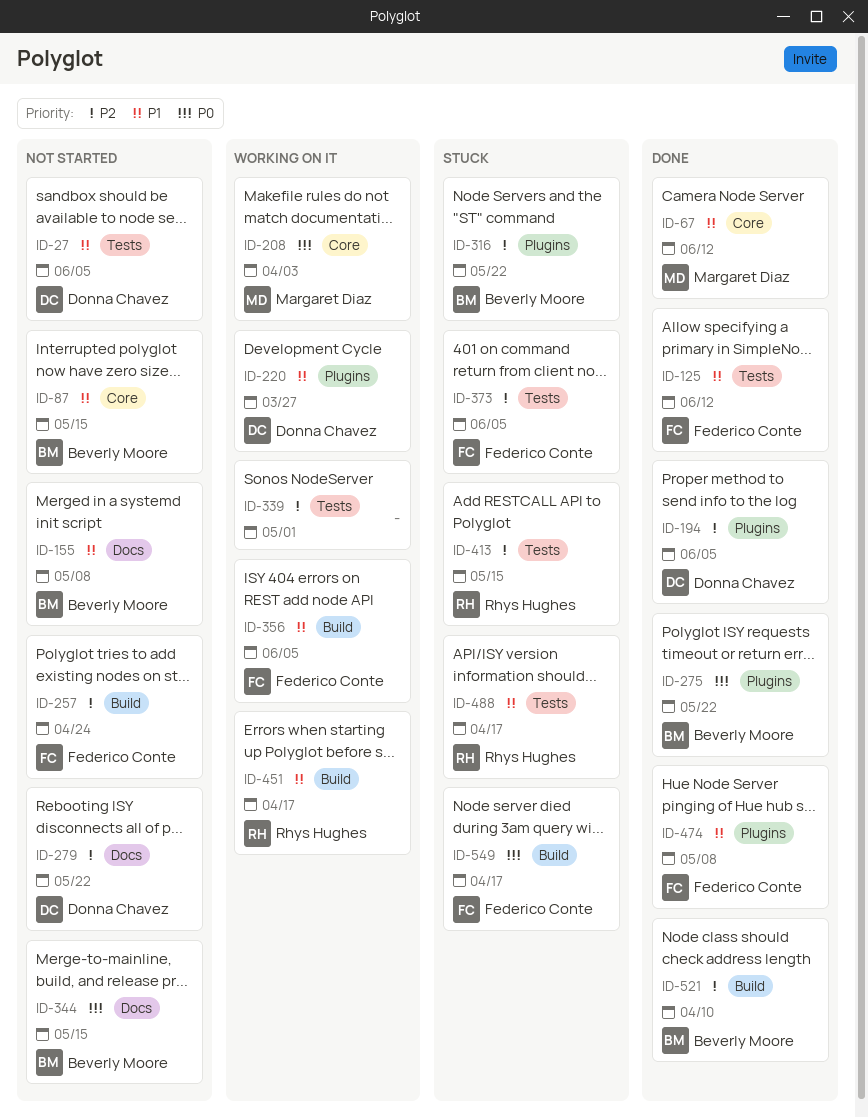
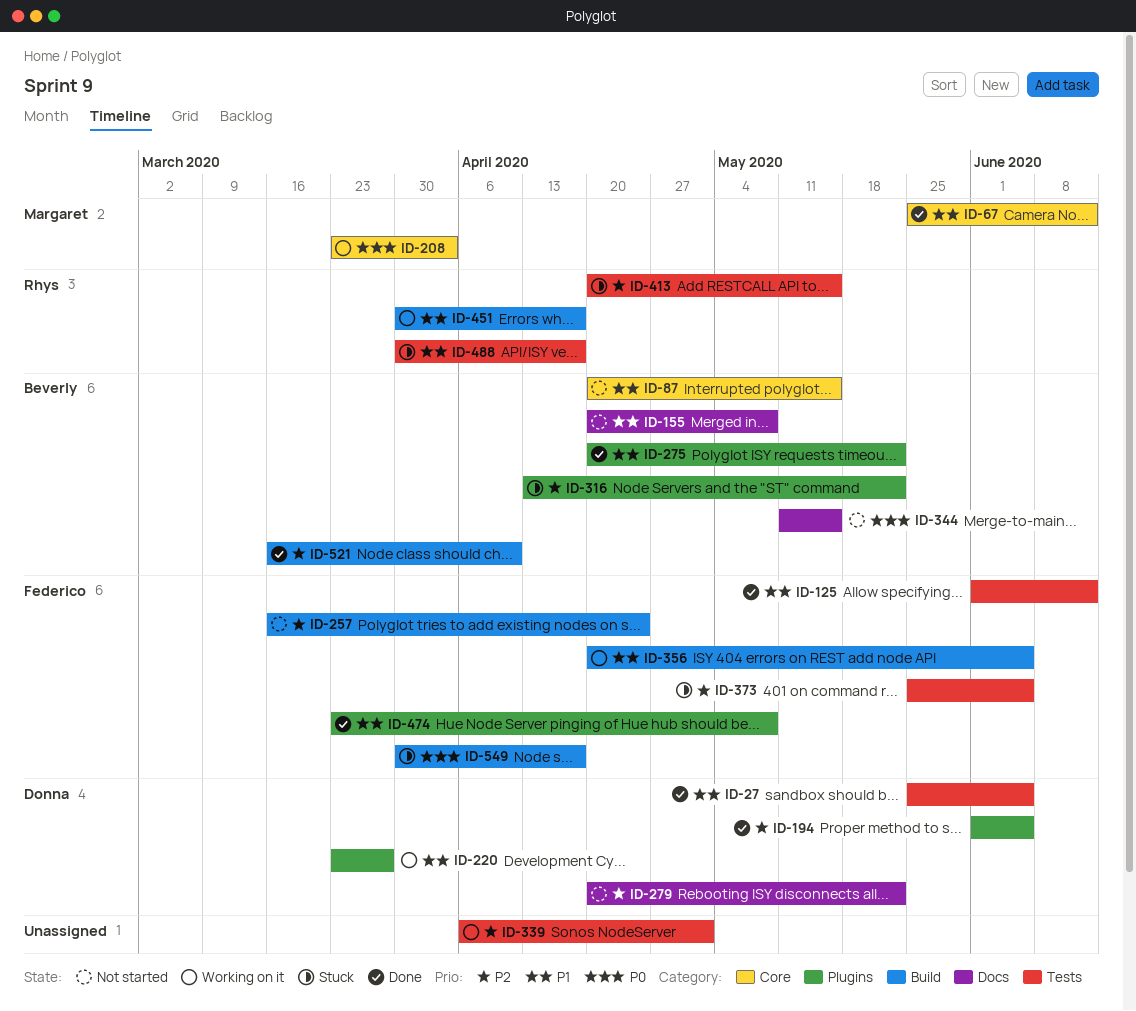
ID-27, status: Not started -> Done
ID-275, priority: P0 -> P1

